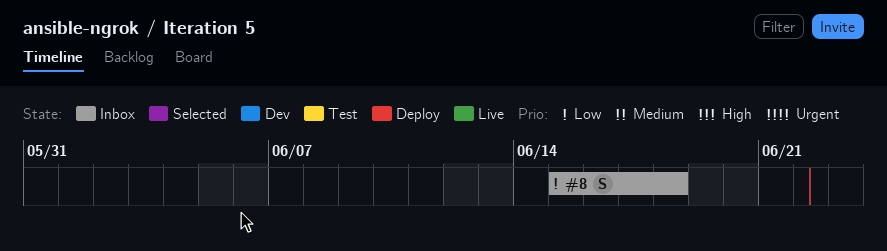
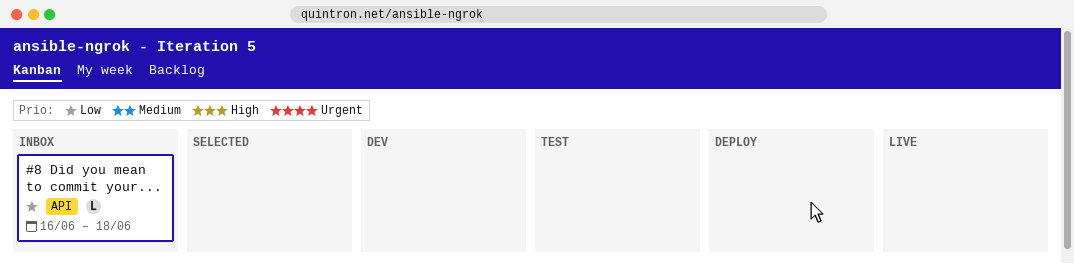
#8, estimate: S -> L
#8, start: Jun 15 -> Jun 16

